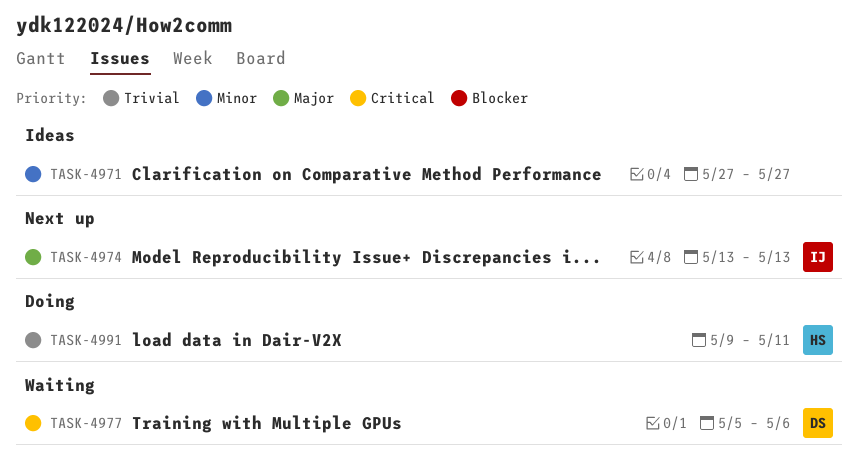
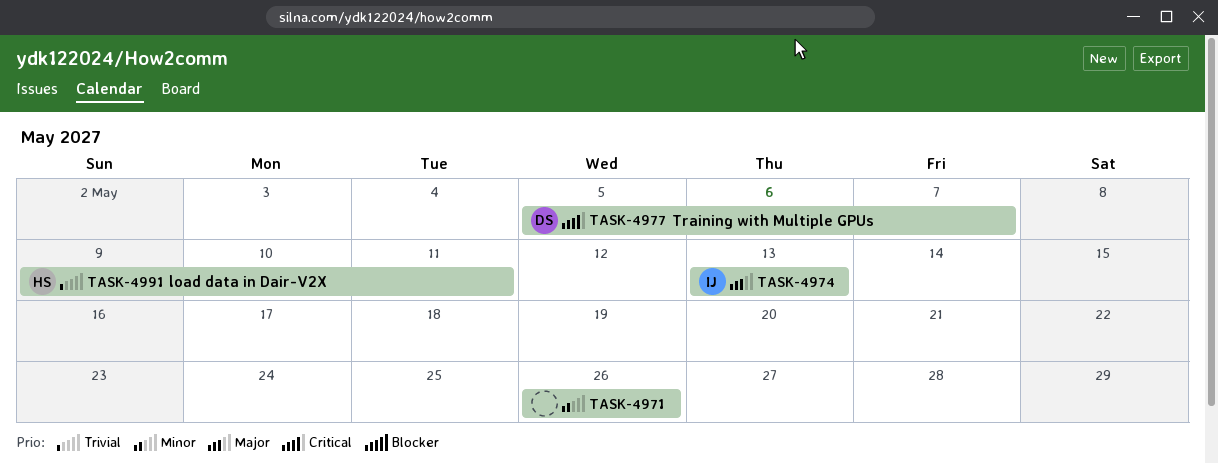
TASK-4971, start: May 27 -> May 26
TASK-4971, due: May 27 -> May 26
TASK-4977, due: May 6 -> May 7

